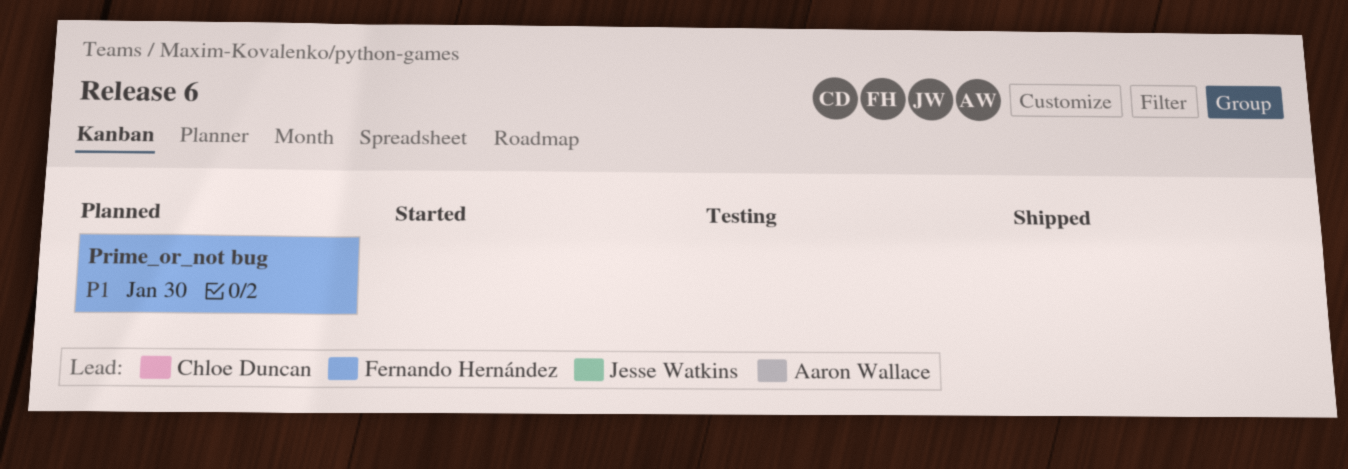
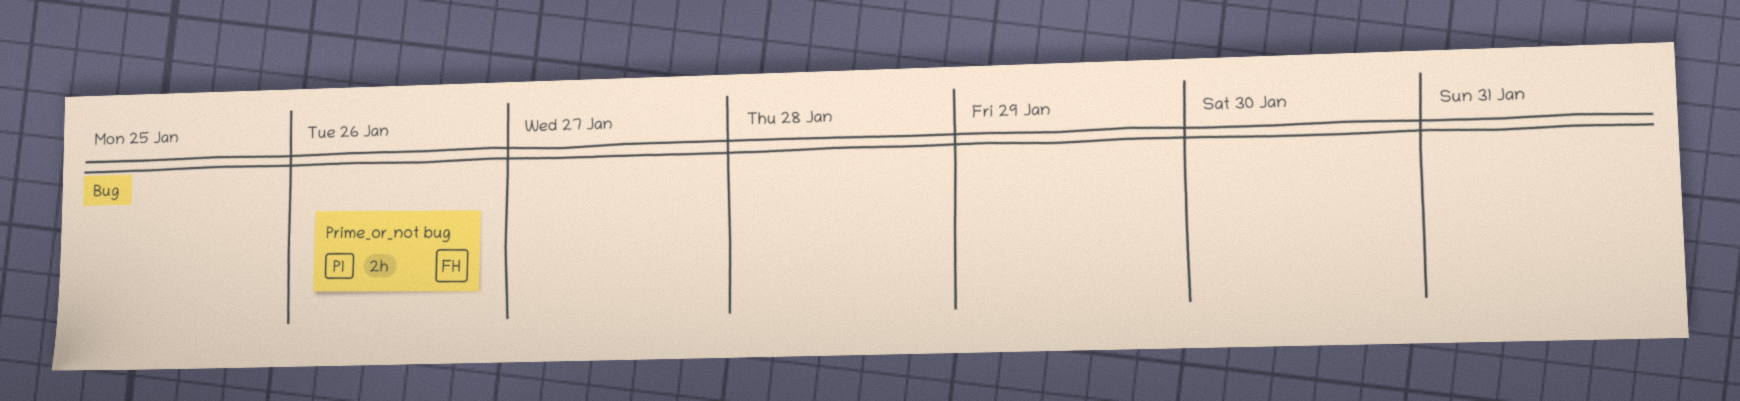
Prime_or_not bug, due: Jan 30 -> Jan 26

